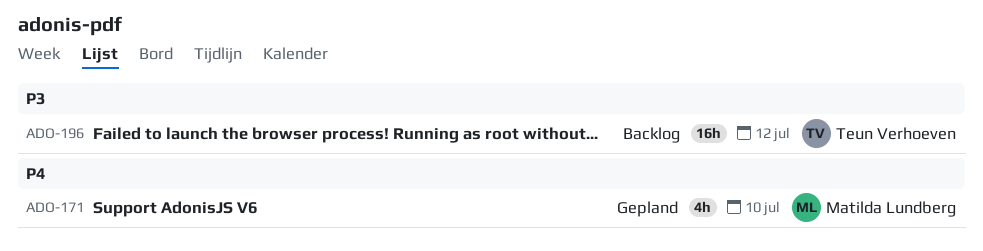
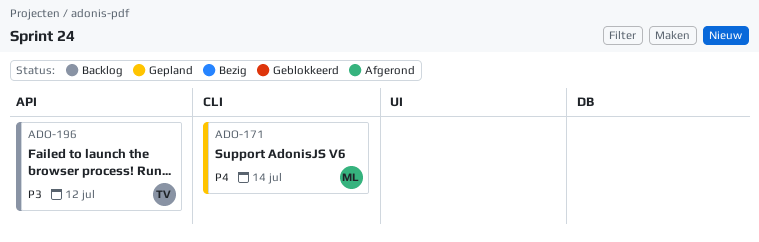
ADO-171, due: Jul 10 -> Jul 14

